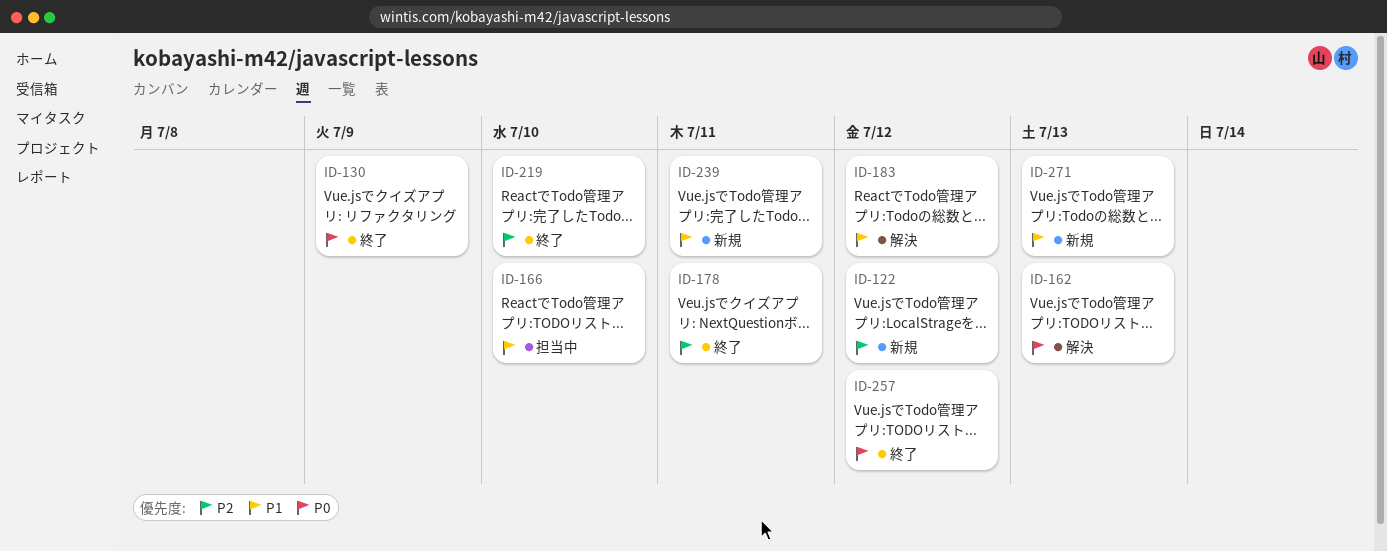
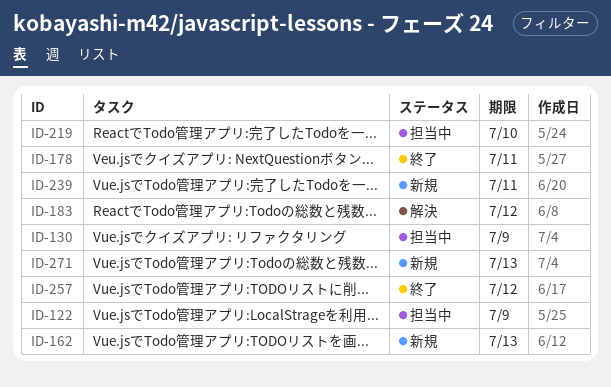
ID-122, status: 新規 -> 担当中
ID-122, due: Jul 12 -> Jul 9
ID-130, status: 終了 -> 担当中
ID-162, status: 解決 -> 新規
ID-166: present -> none
ID-219, status: 終了 -> 担当中

